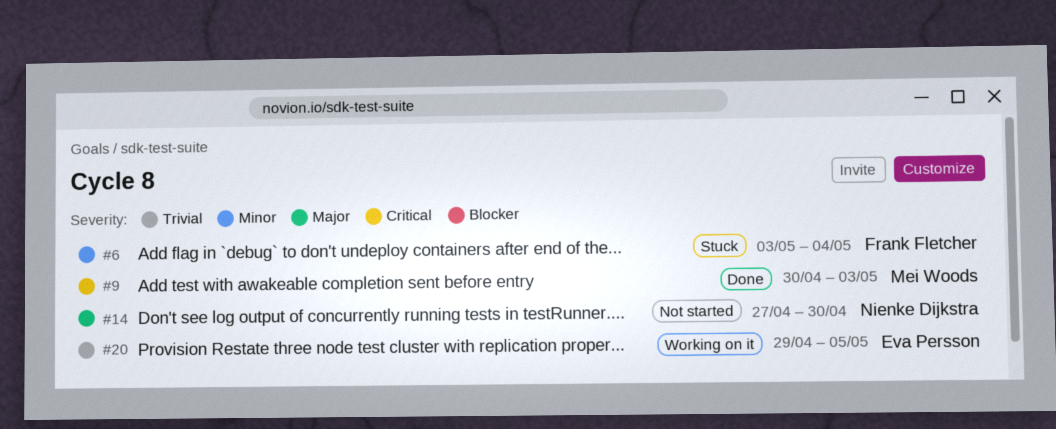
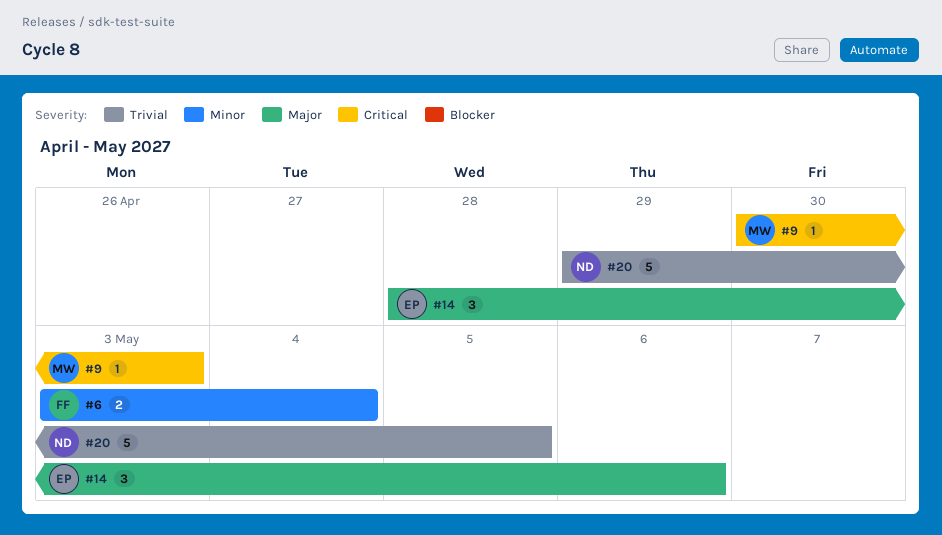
#14, owner: Nienke Dijkstra -> Eva Persson
#14, start: Apr 27 -> Apr 28
#14, due: Apr 30 -> May 6
#20, owner: Eva Persson -> Nienke Dijkstra

